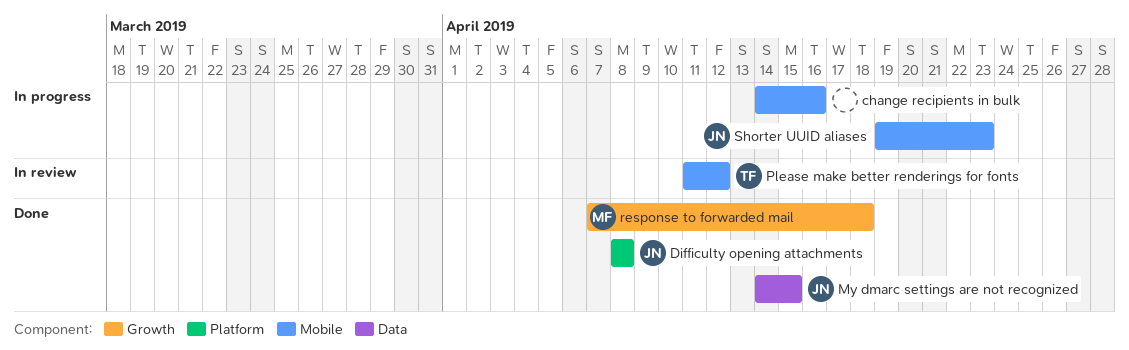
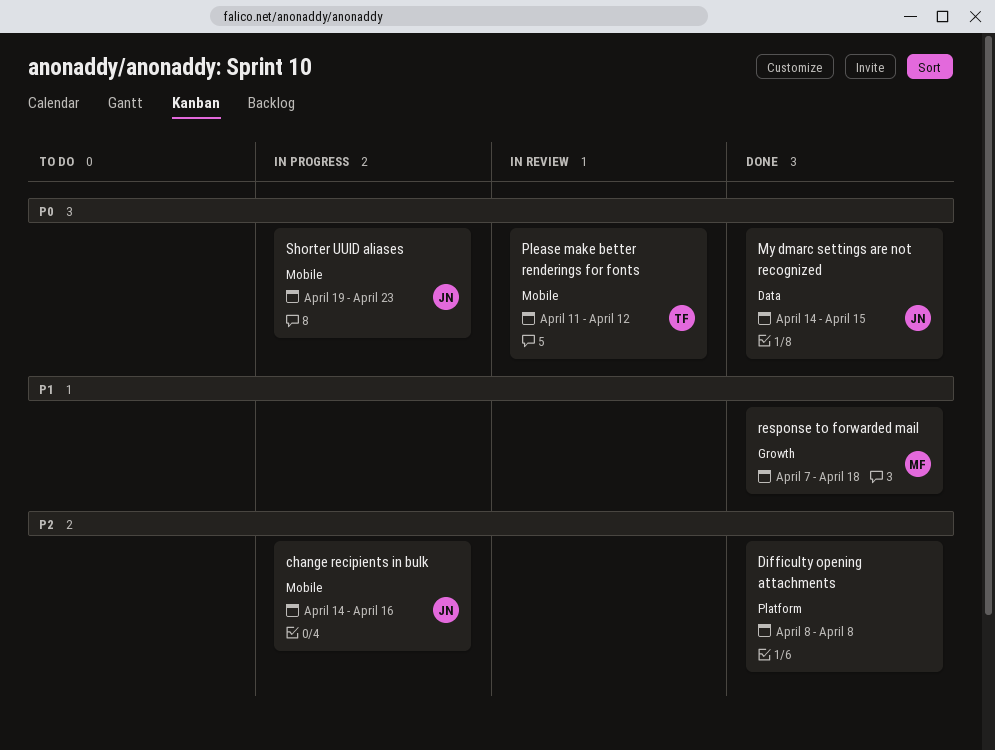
change recipients in bulk, owner: none -> JN
Difficulty opening attachments, owner: JN -> none

